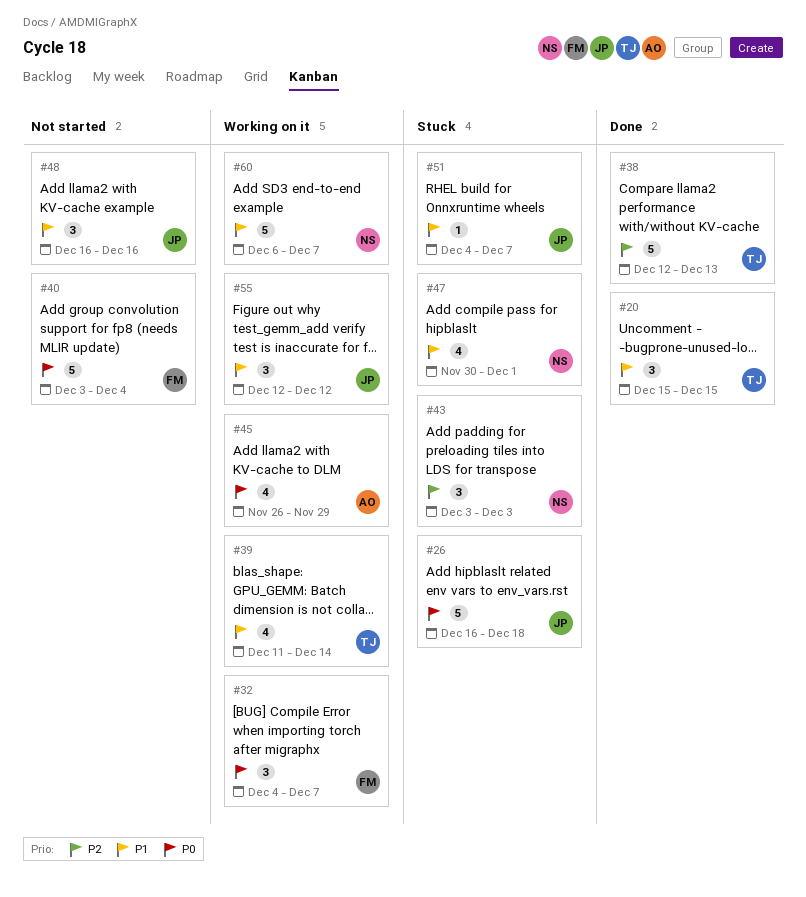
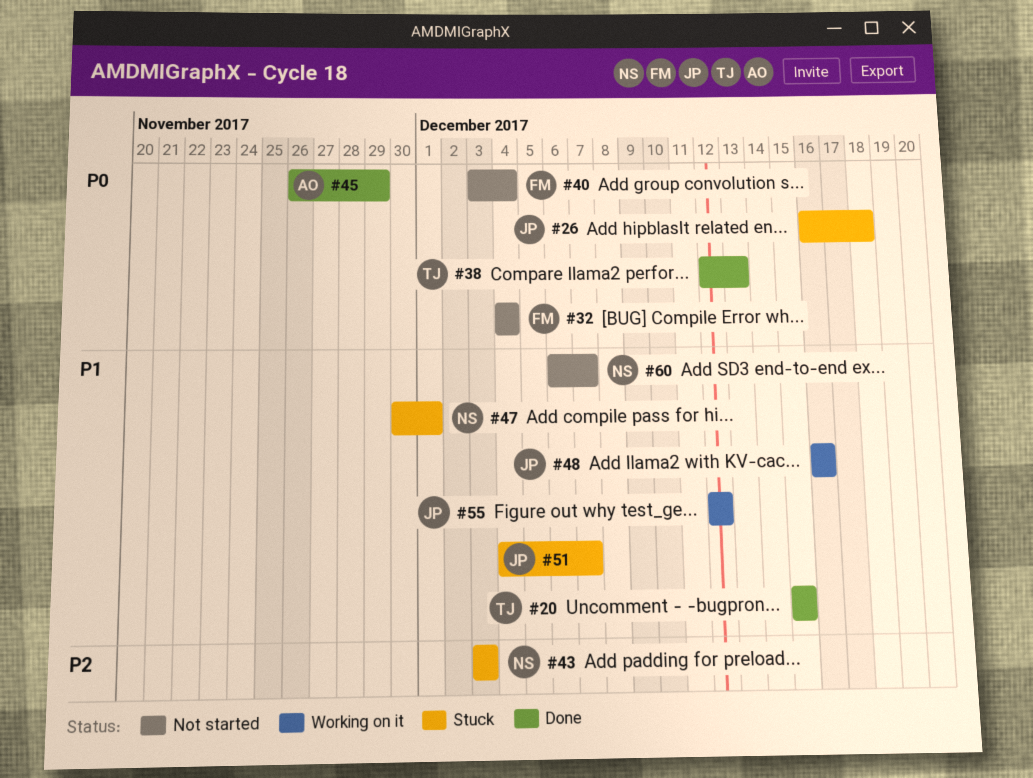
#32, status: Working on it -> Not started
#32, due: Dec 7 -> Dec 4
#38, priority: P2 -> P0
#39: present -> none
#45, status: Working on it -> Done
#48, status: Not started -> Working on it
#60, status: Working on it -> Not started

